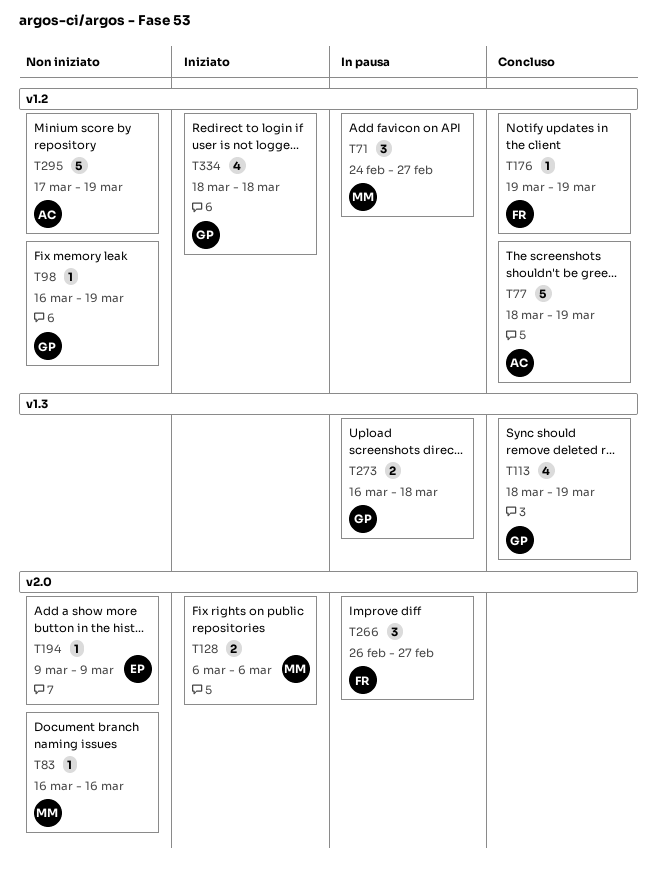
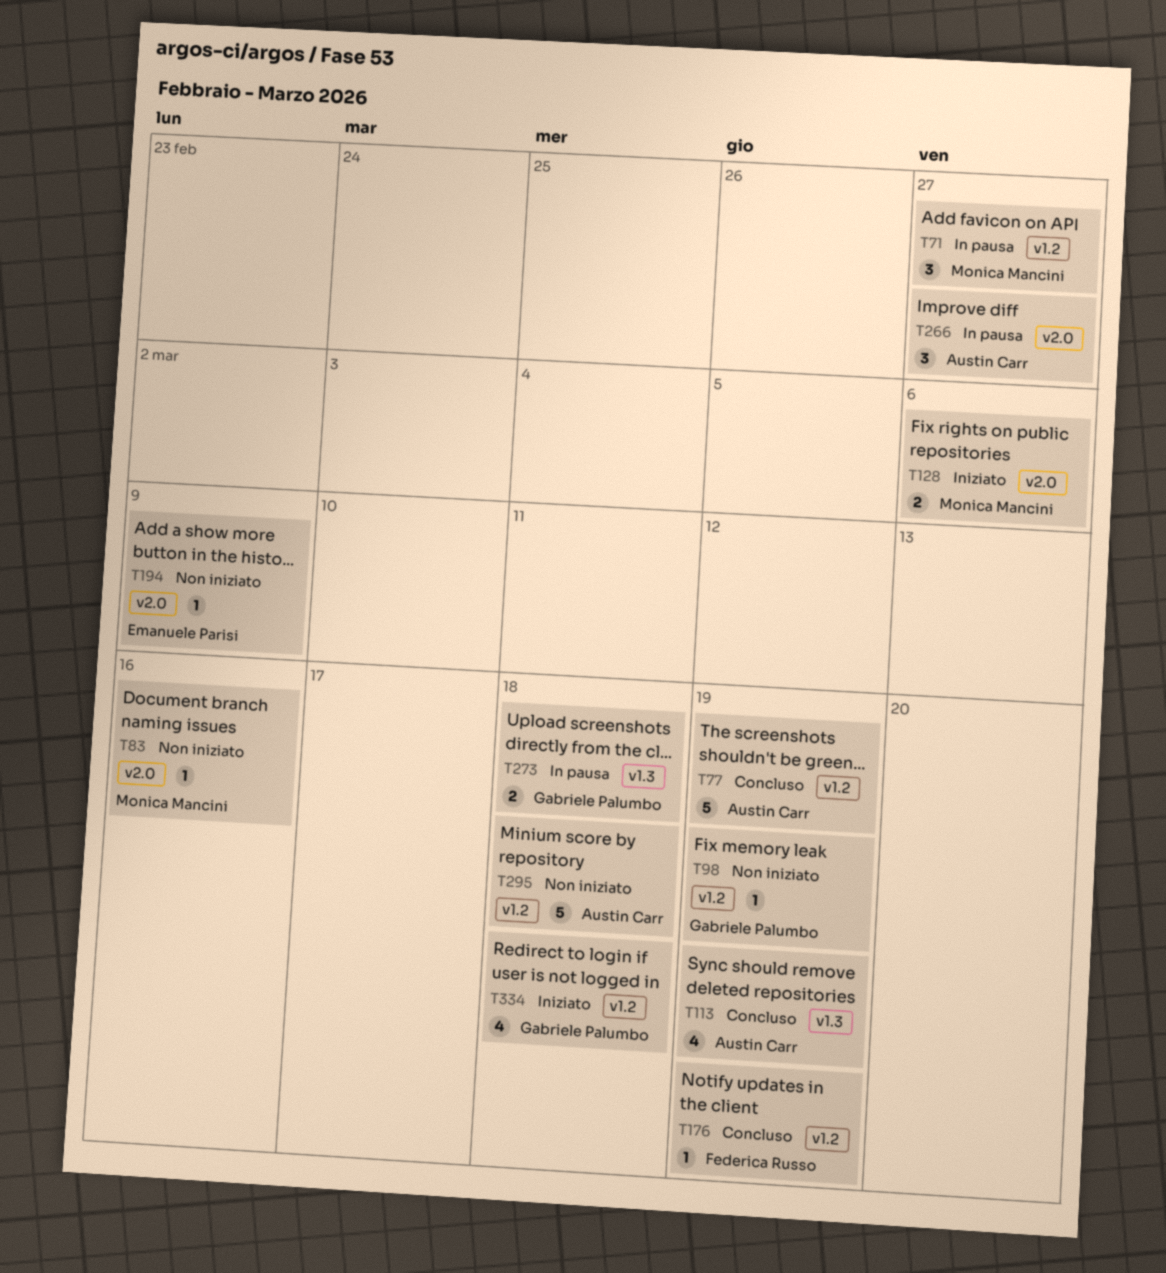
T113, owner: Gabriele Palumbo -> Austin Carr
T266, owner: Federica Russo -> Austin Carr
T295, due: Mar 19 -> Mar 18

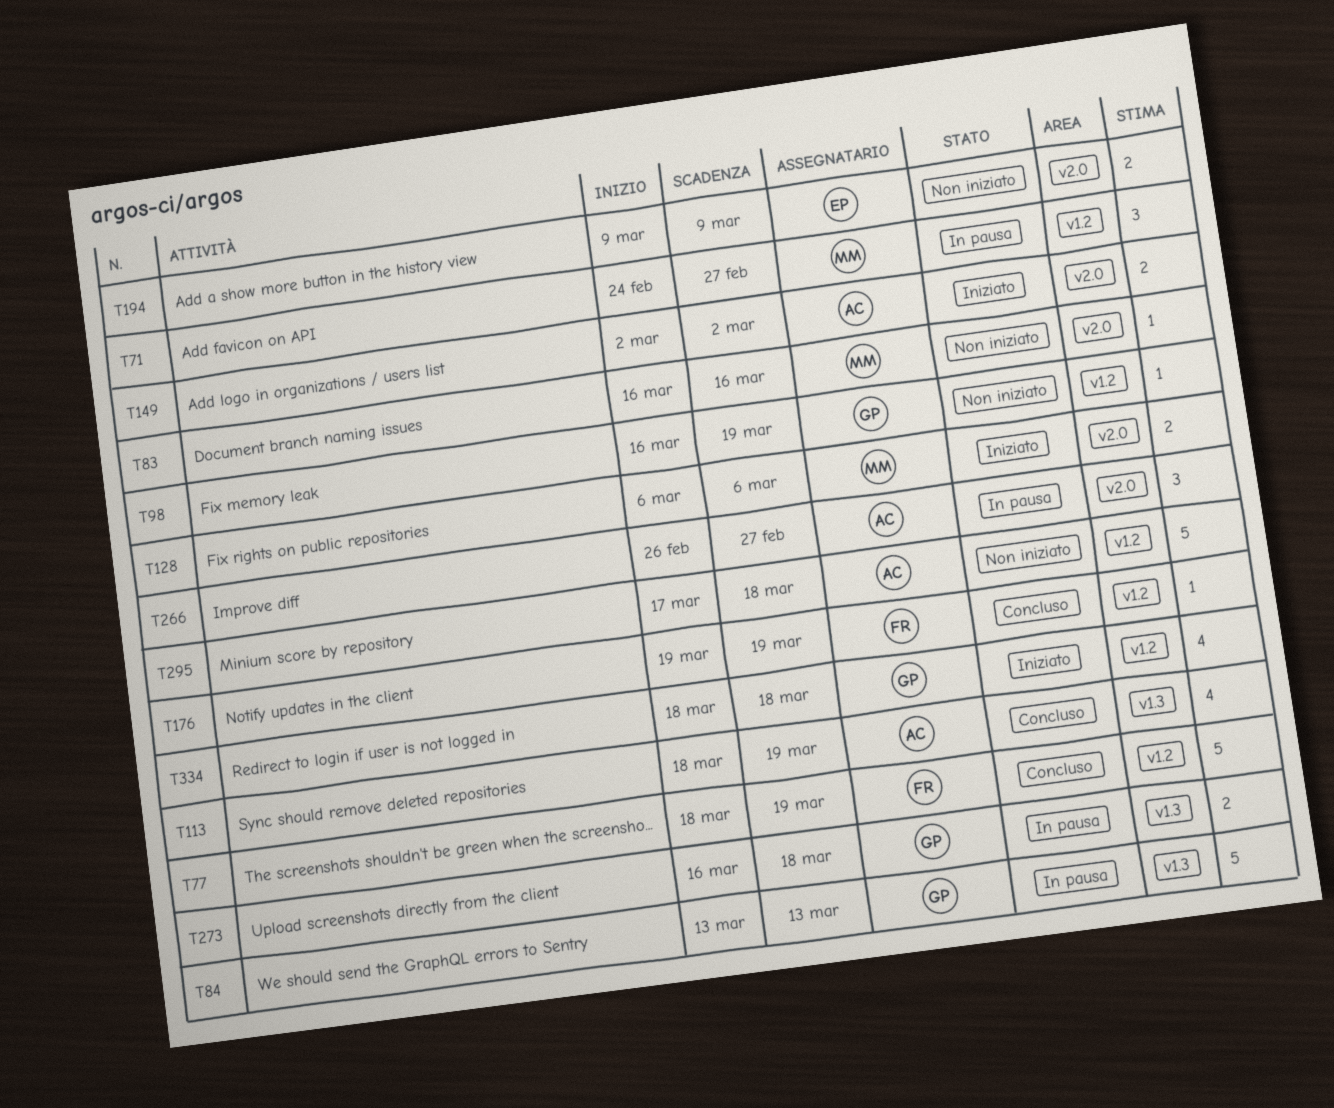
T77, owner: Austin Carr -> Federica Russo
T84: none -> present
T149: none -> present
T194, estimate: 1 -> 2

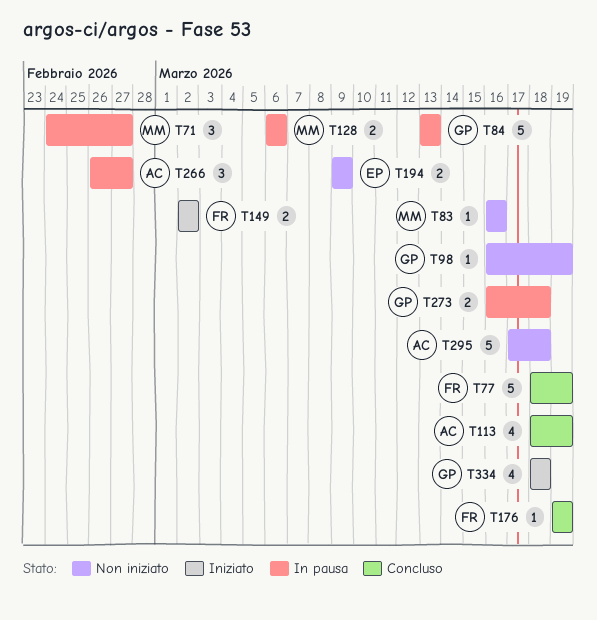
T128, status: Iniziato -> In pausa
T149, owner: AC -> FR

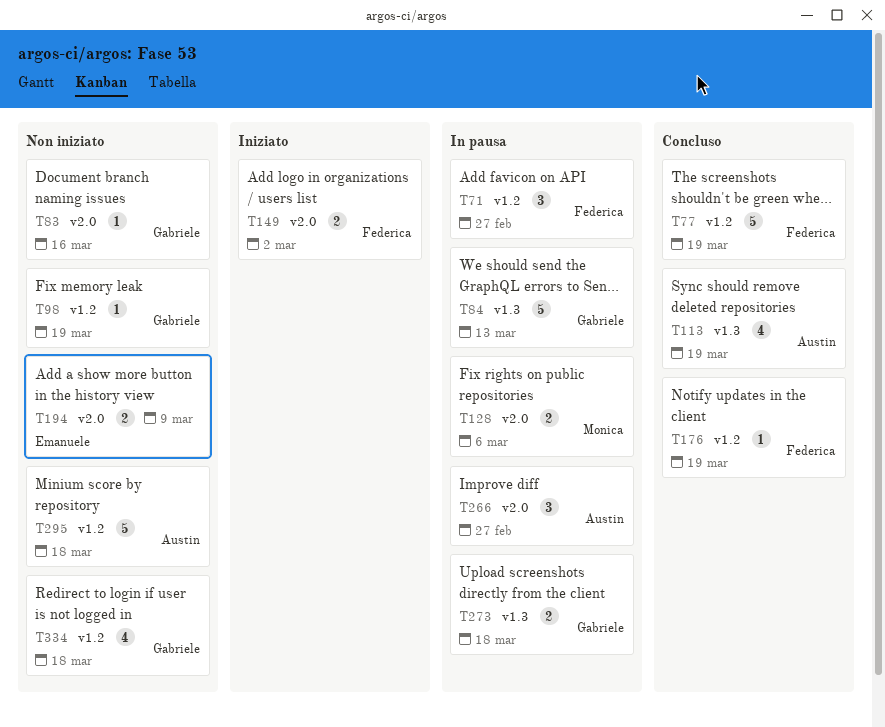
T71, owner: Monica -> Federica
T83, owner: Monica -> Gabriele
T334, status: Iniziato -> Non iniziato

